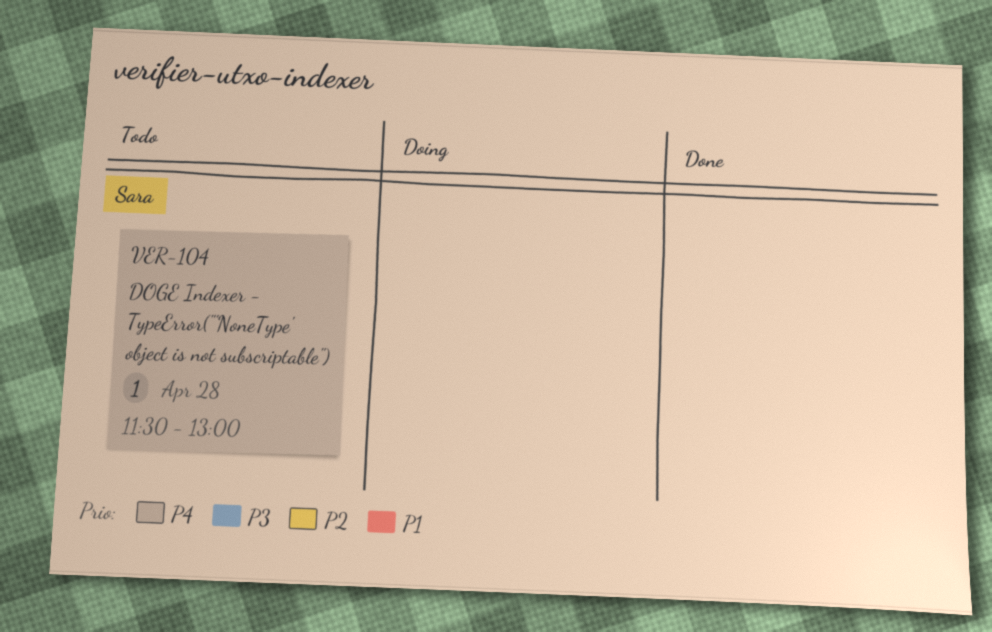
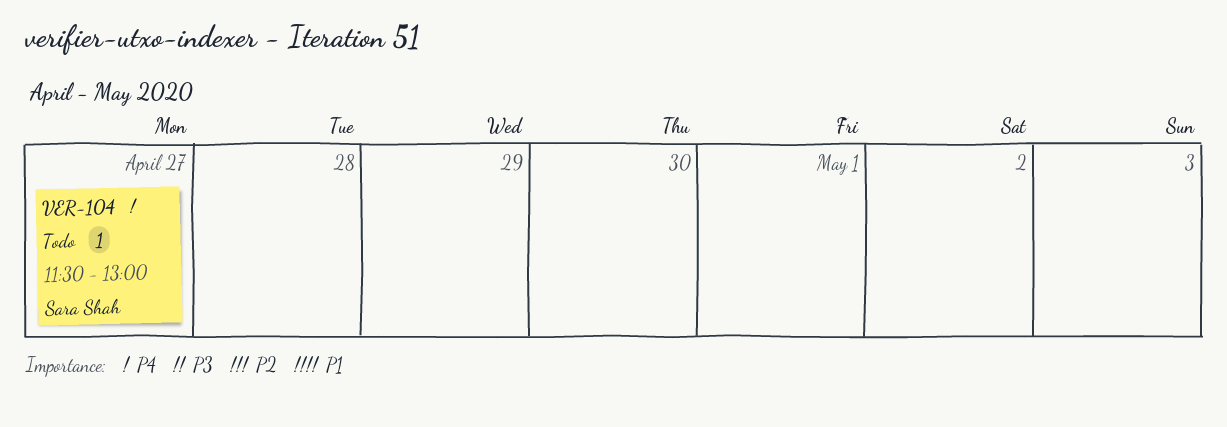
VER-104, day: Apr 28 -> Apr 27

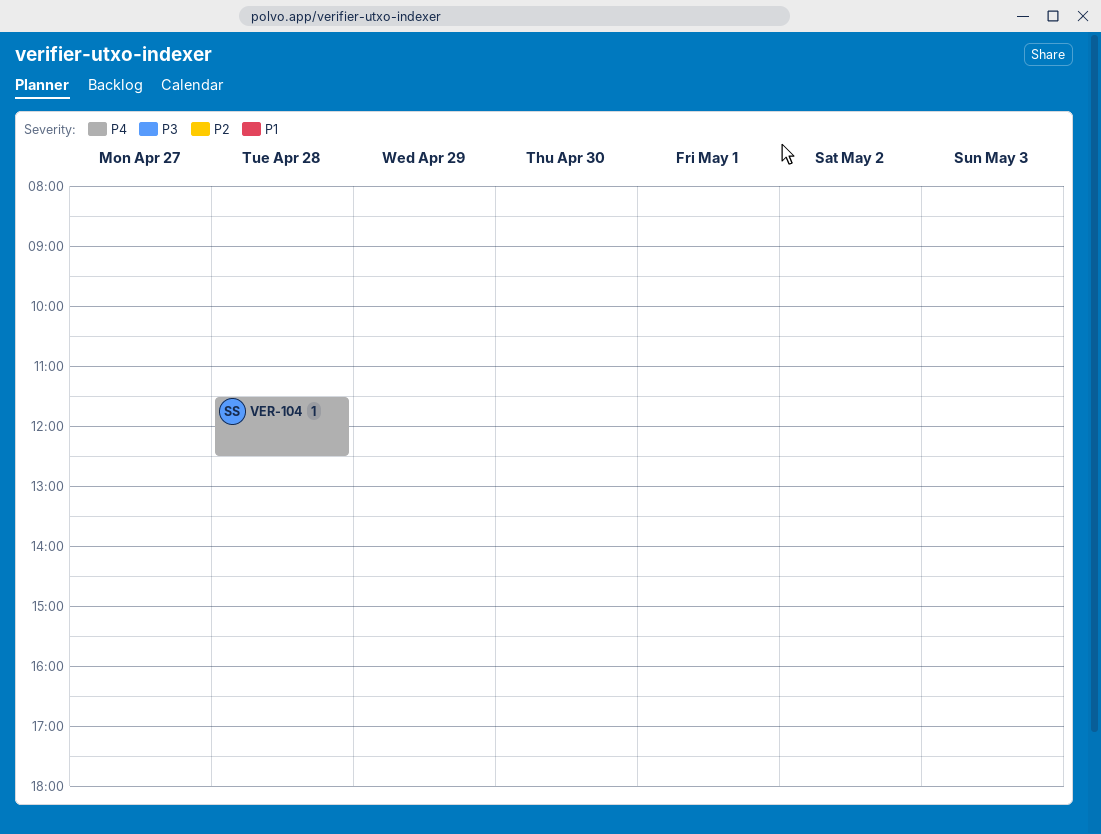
VER-104, day: Apr 27 -> Apr 28
VER-104, ends: 13:00 -> 12:30

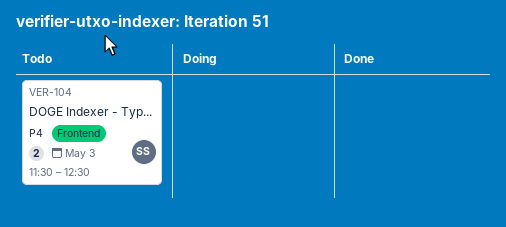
VER-104, estimate: 1 -> 2
VER-104, day: Apr 28 -> May 3

